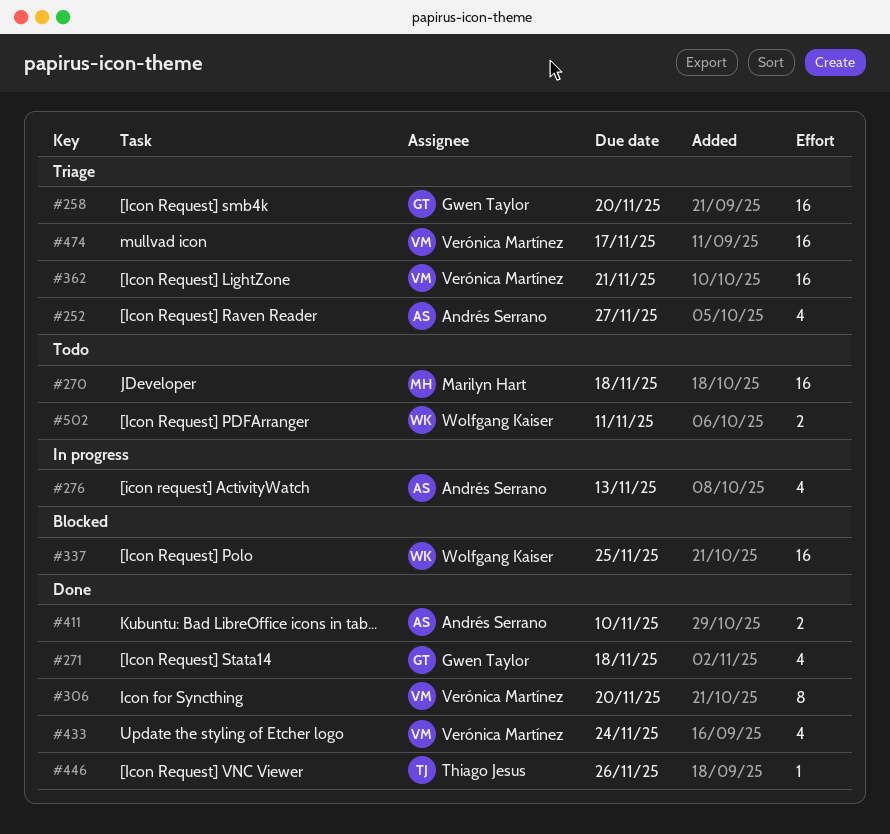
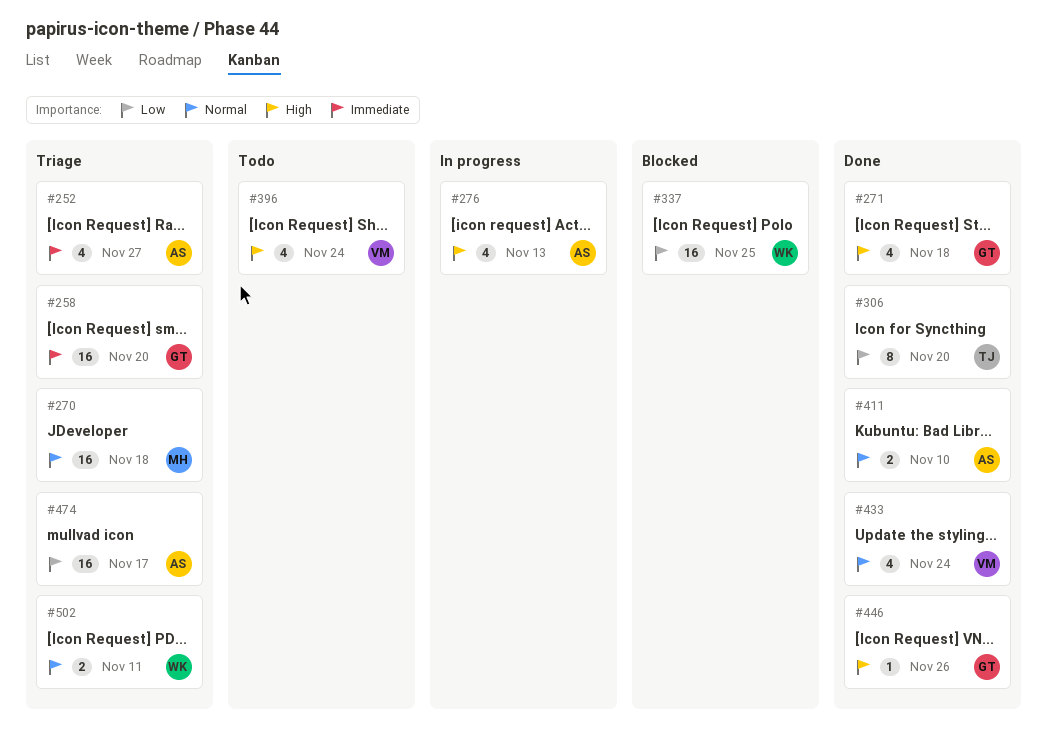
#270, status: Todo -> Triage
#306, owner: Verónica Martínez -> Thiago Jesus
#362: present -> none
#396: none -> present
#446, owner: Thiago Jesus -> Gwen Taylor
#474, owner: Verónica Martínez -> Andrés Serrano
#502, status: Todo -> Triage

